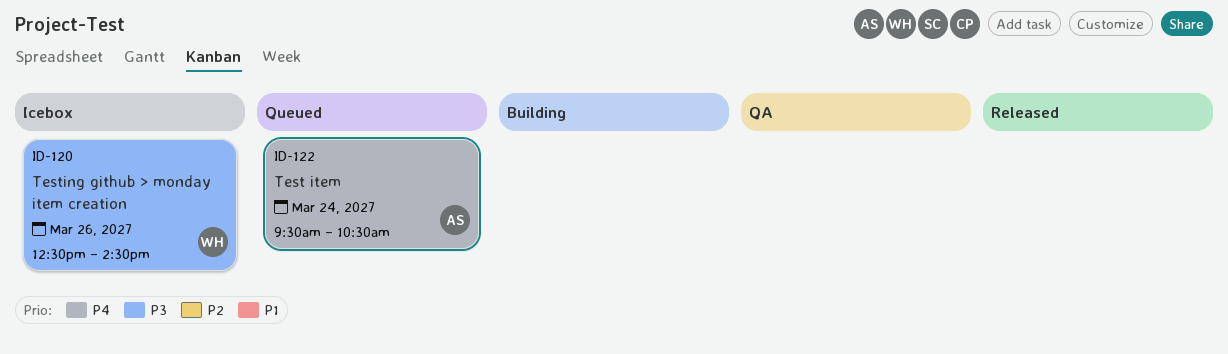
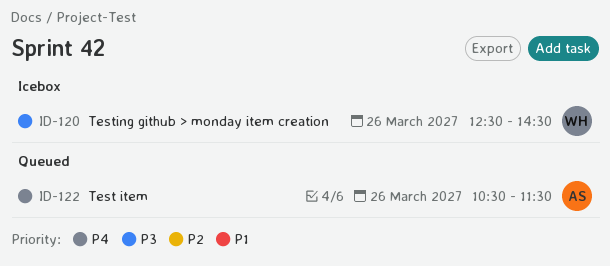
ID-122, day: Mar 24 -> Mar 26
ID-122, begins: 09:30 -> 10:30
ID-122, ends: 10:30 -> 11:30

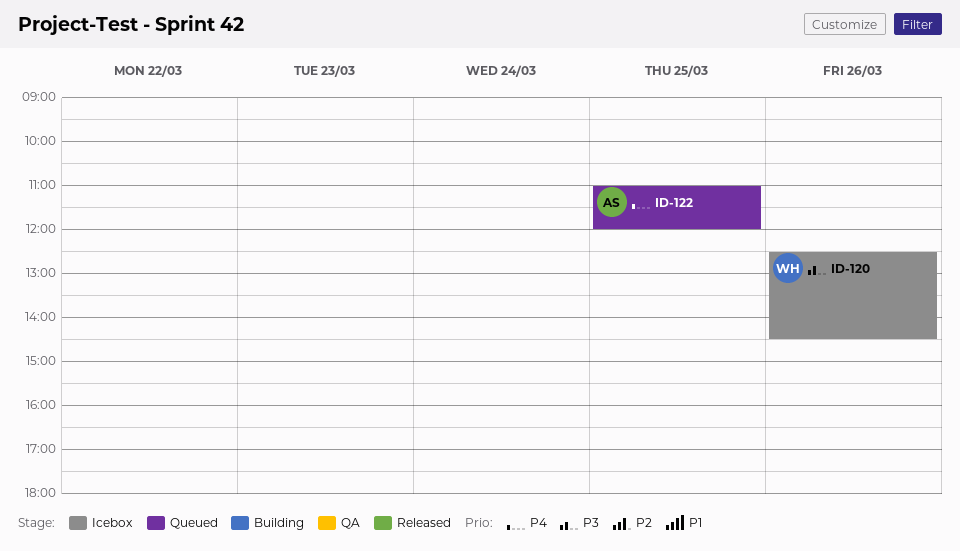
ID-122, day: Mar 26 -> Mar 25
ID-122, begins: 10:30 -> 11:00
ID-122, ends: 11:30 -> 12:00

